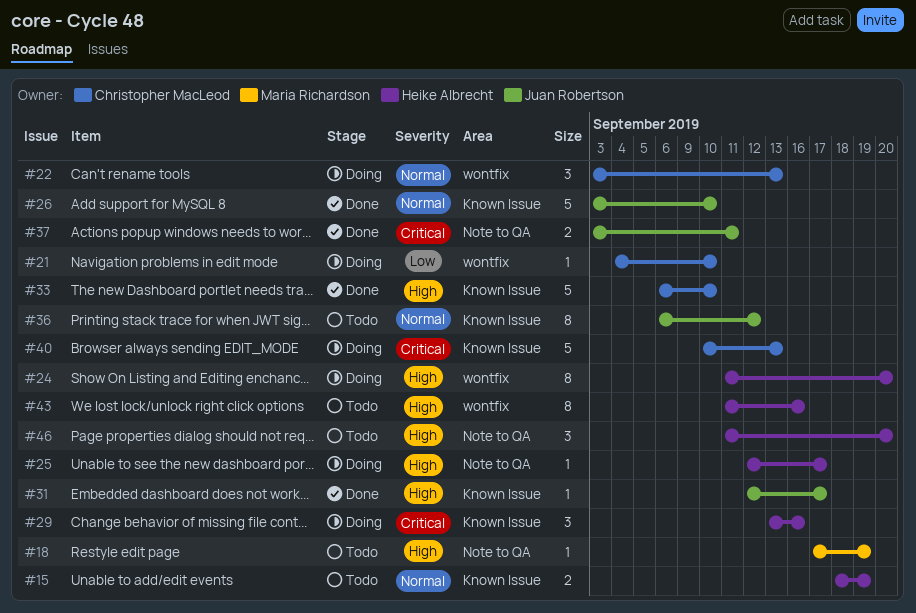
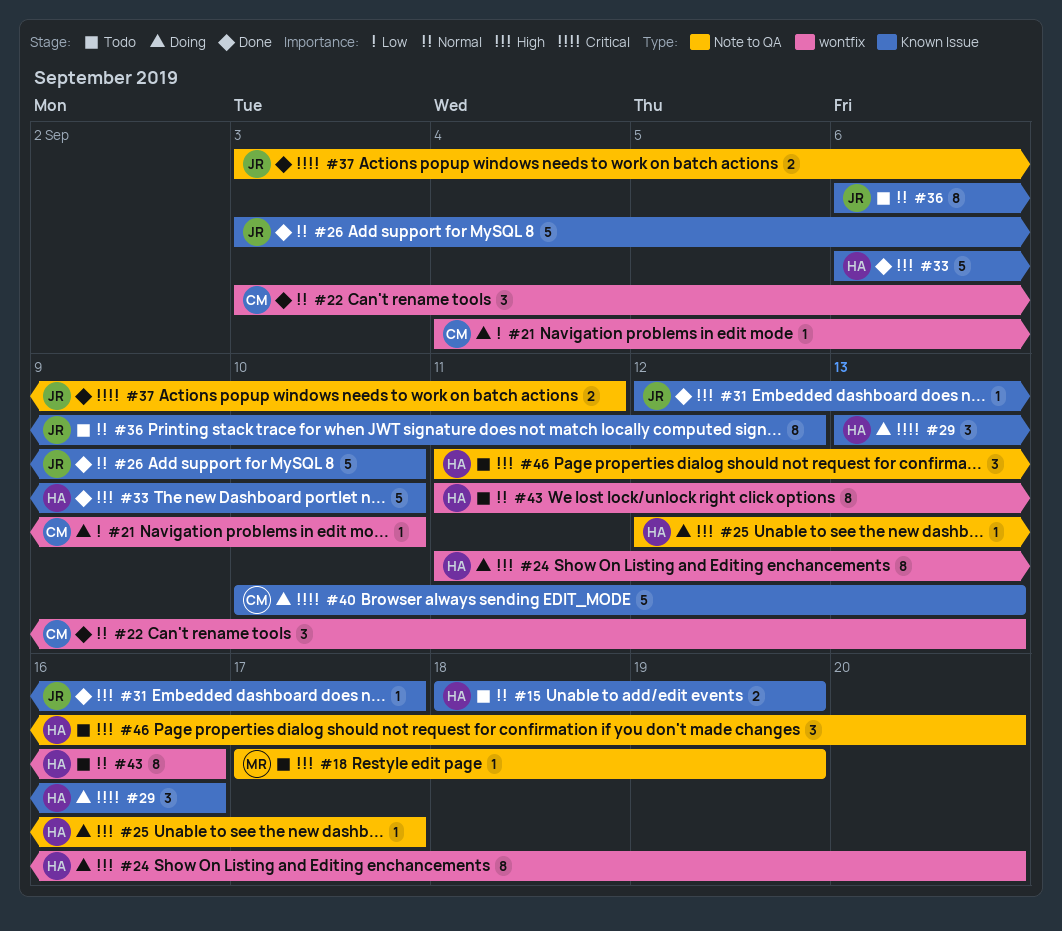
#22, status: Doing -> Done
#33, owner: Christopher MacLeod -> Heike Albrecht
#43, priority: High -> Normal

